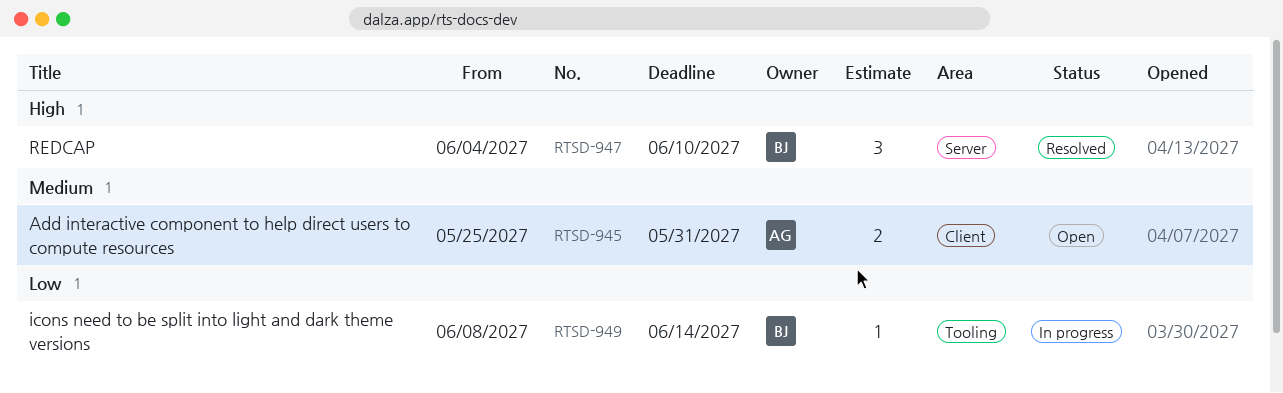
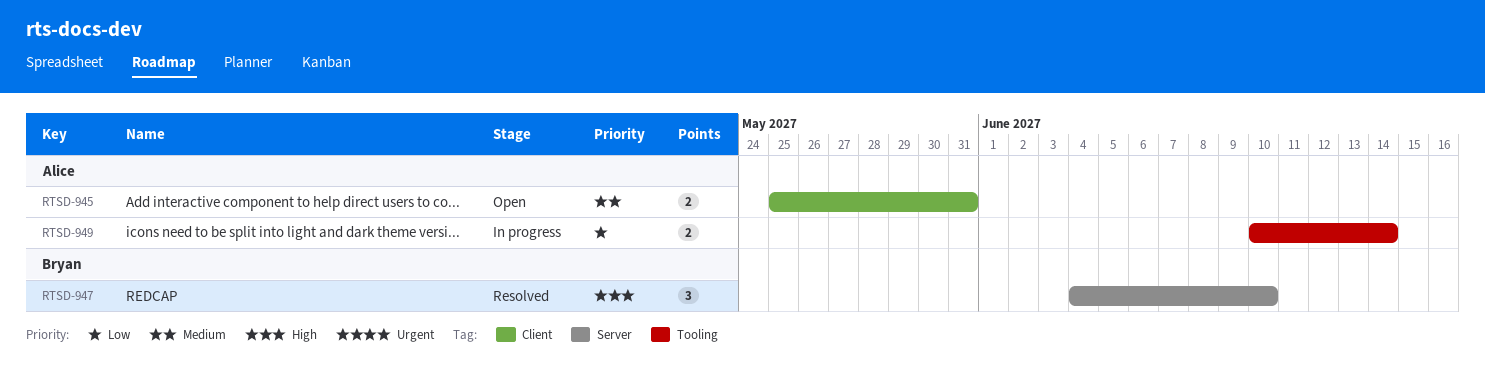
RTSD-949, owner: Bryan -> Alice
RTSD-949, estimate: 1 -> 2
RTSD-949, start: Jun 8 -> Jun 10

